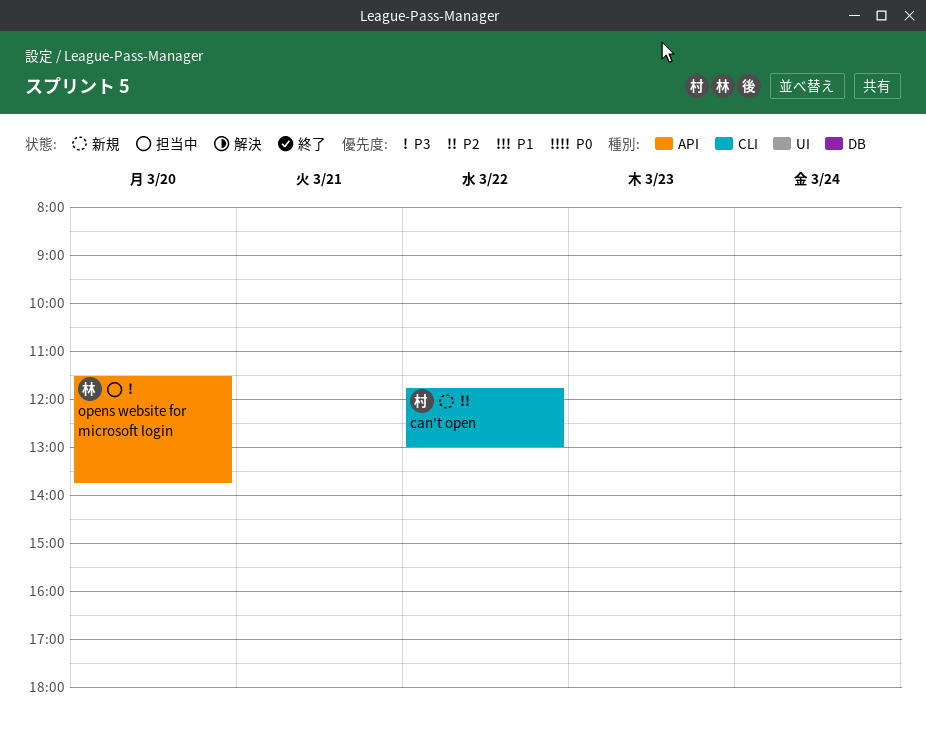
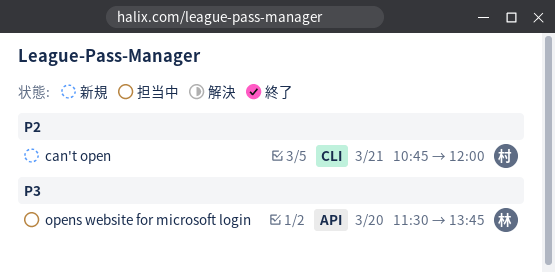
can't open, day: Mar 22 -> Mar 21
can't open, begins: 11:45 -> 10:45
can't open, ends: 13:00 -> 12:00

